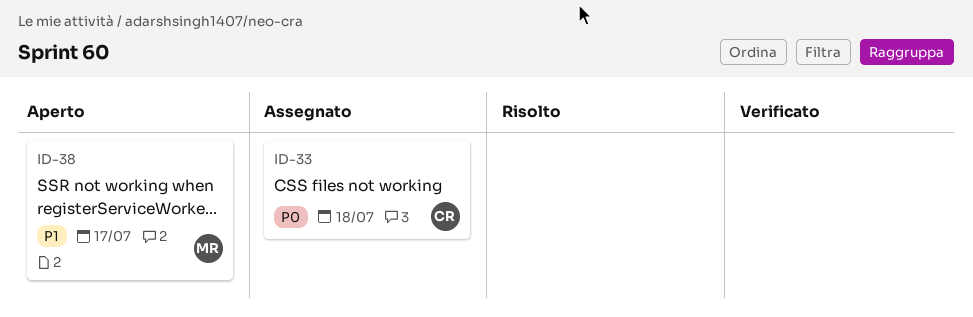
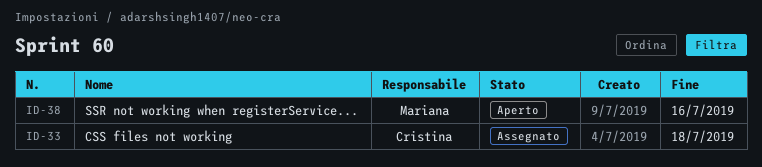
ID-38, due: Jul 17 -> Jul 16

